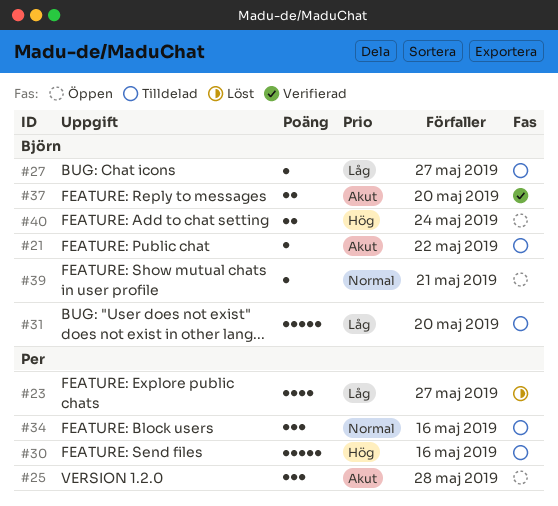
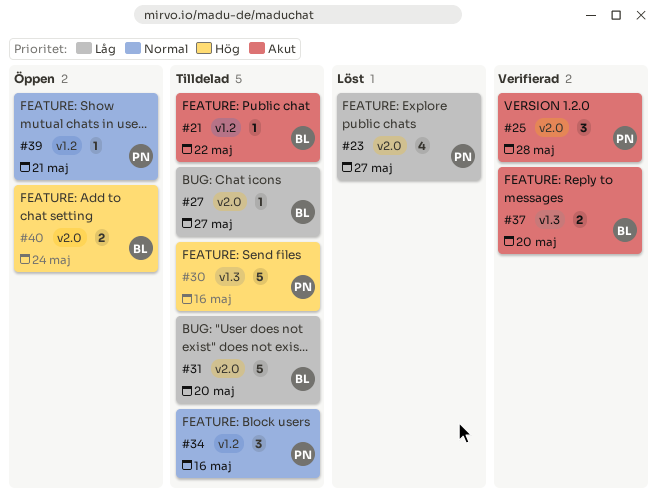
#25, status: Öppen -> Verifierad
#39, owner: Björn -> Per

